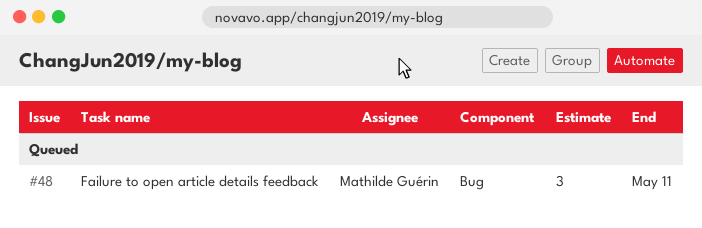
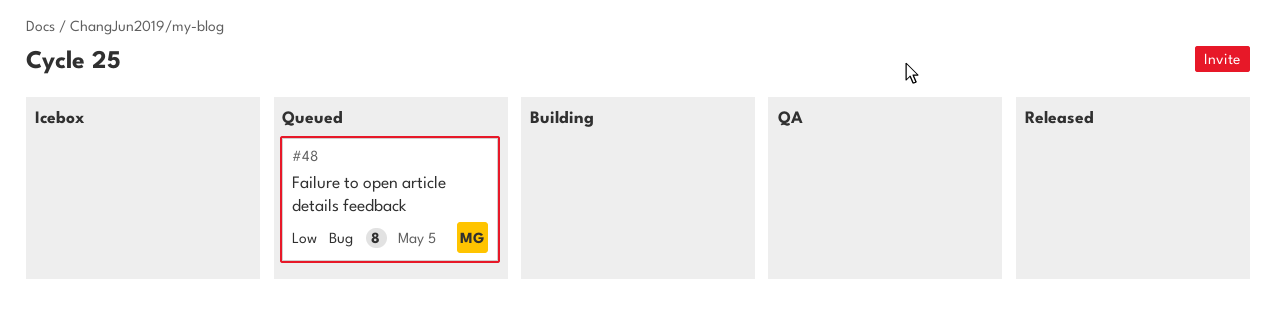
#48, estimate: 3 -> 8
#48, due: May 11 -> May 5

